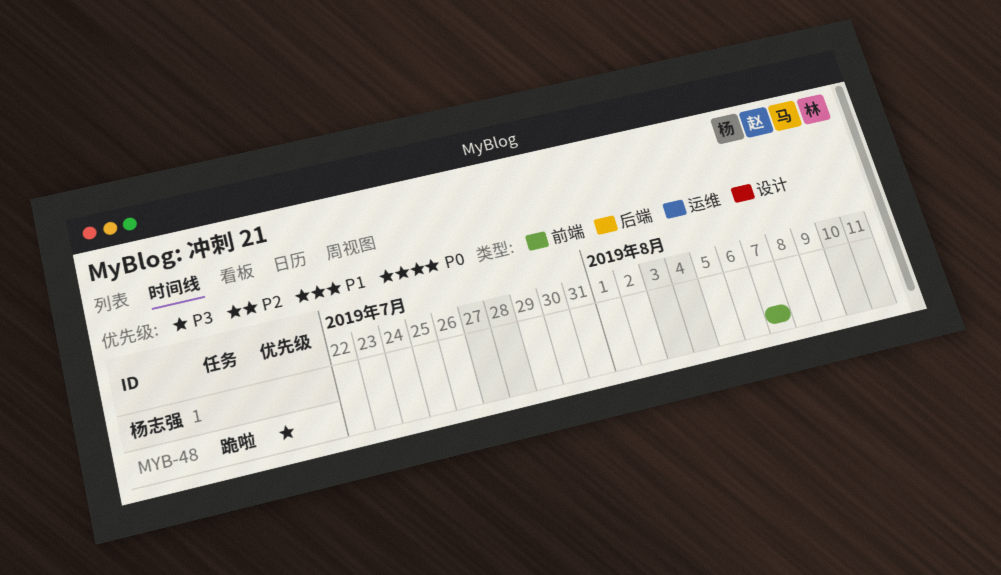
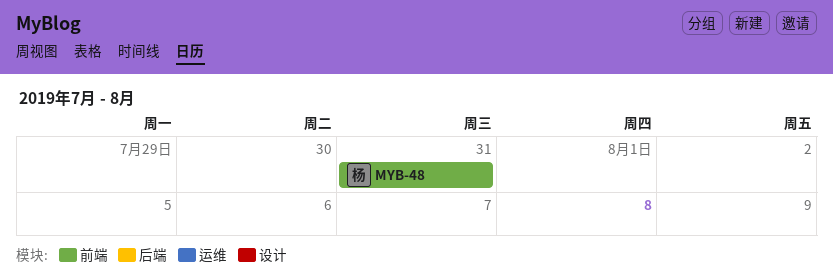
MYB-48, start: Aug 7 -> Jul 31
MYB-48, due: Aug 7 -> Jul 31

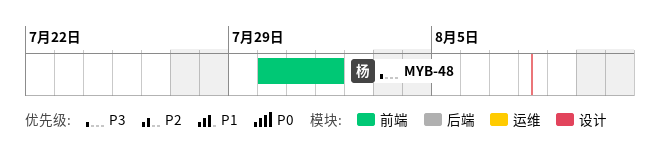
MYB-48, start: Jul 31 -> Jul 30
MYB-48, due: Jul 31 -> Aug 1

